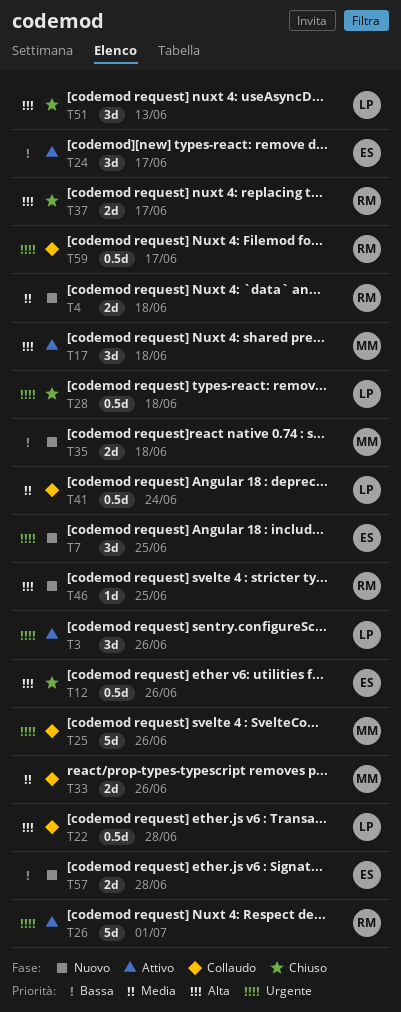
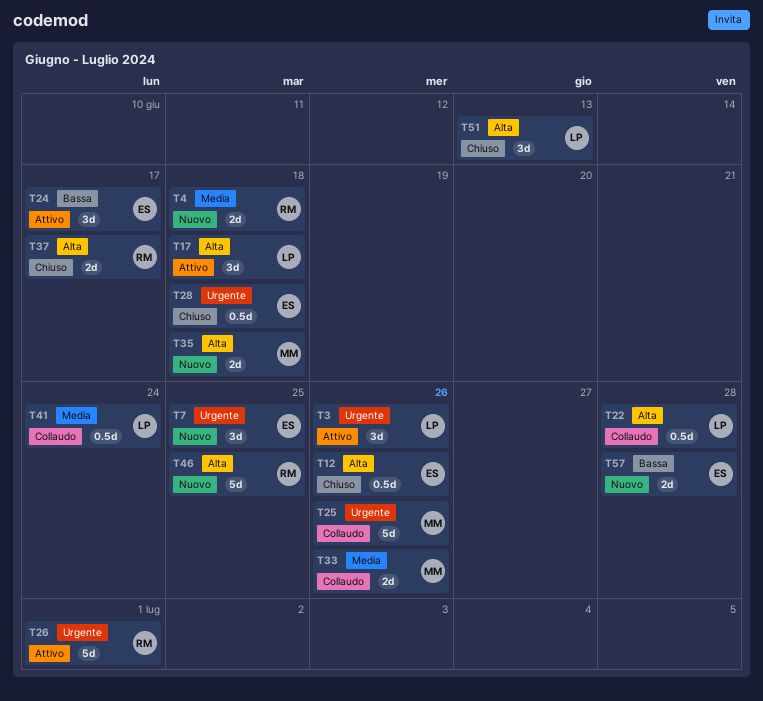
T17, owner: MM -> LP
T28, owner: LP -> ES
T35, priority: Bassa -> Alta
T46, estimate: 1d -> 5d
T59: present -> none

